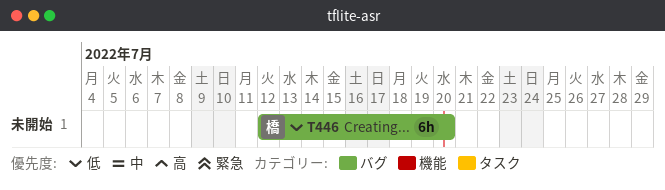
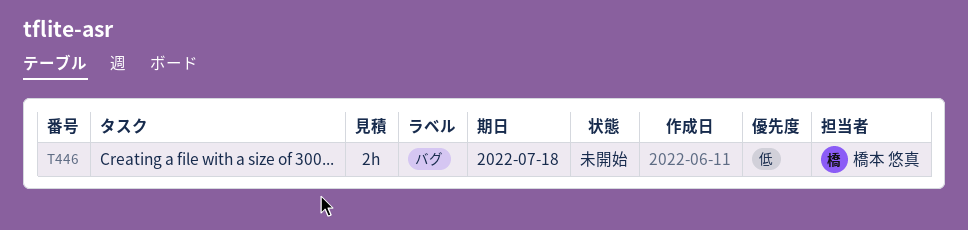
T446, estimate: 6h -> 2h
T446, due: Jul 20 -> Jul 18

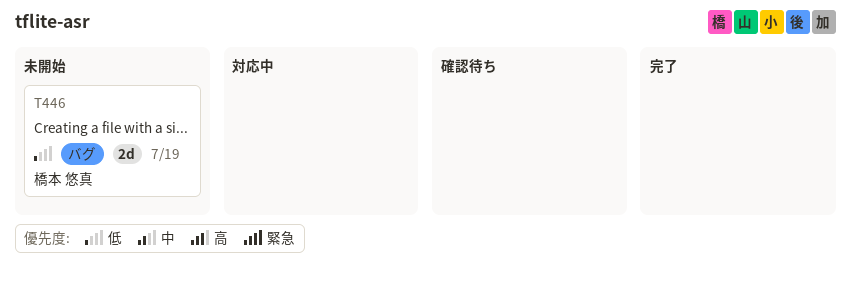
T446, estimate: 2h -> 2d
T446, due: Jul 18 -> Jul 19

